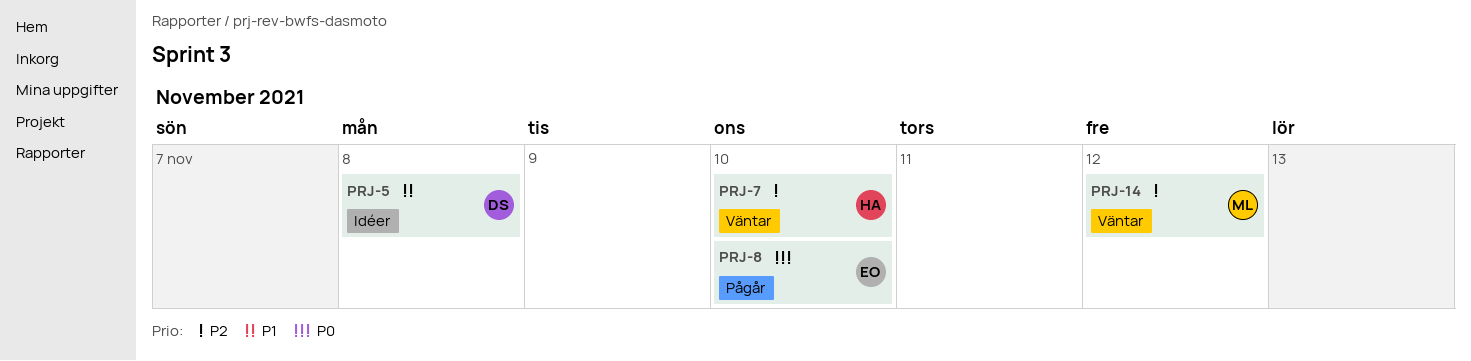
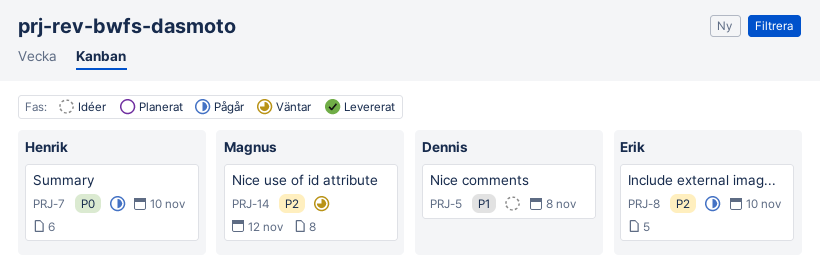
PRJ-7, status: Väntar -> Pågår
PRJ-7, priority: P2 -> P0
PRJ-8, priority: P0 -> P2

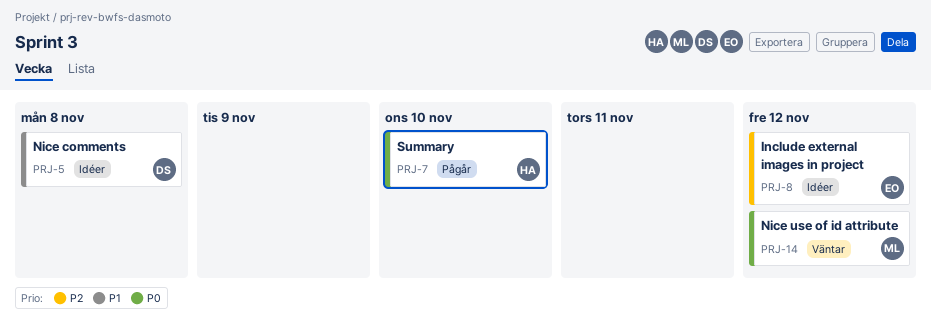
PRJ-8, status: Pågår -> Idéer
PRJ-8, due: Nov 10 -> Nov 12
PRJ-14, priority: P2 -> P0

